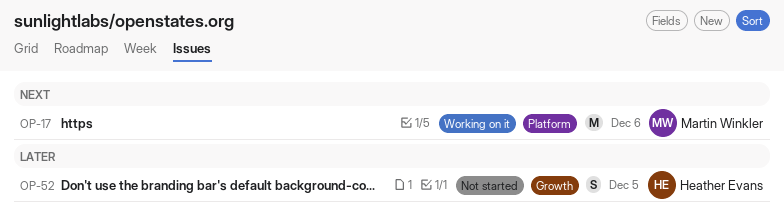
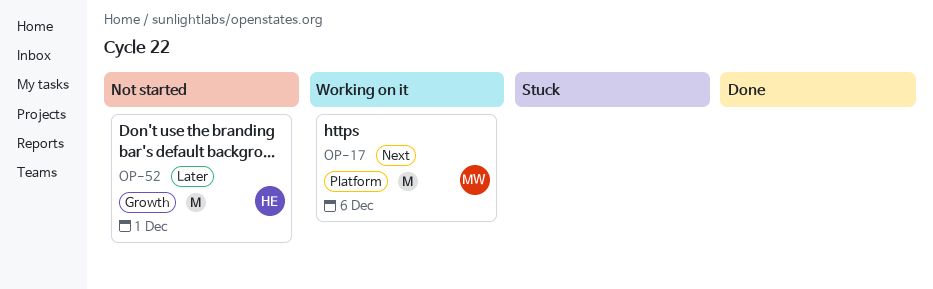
OP-52, estimate: S -> M
OP-52, due: Dec 5 -> Dec 1

